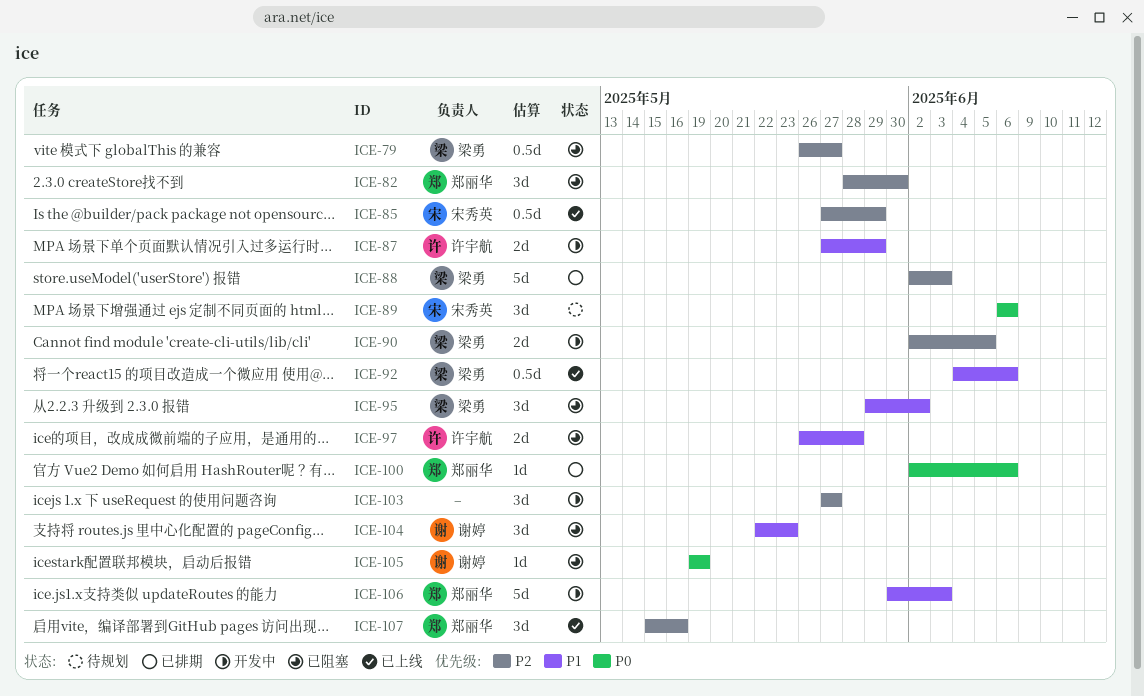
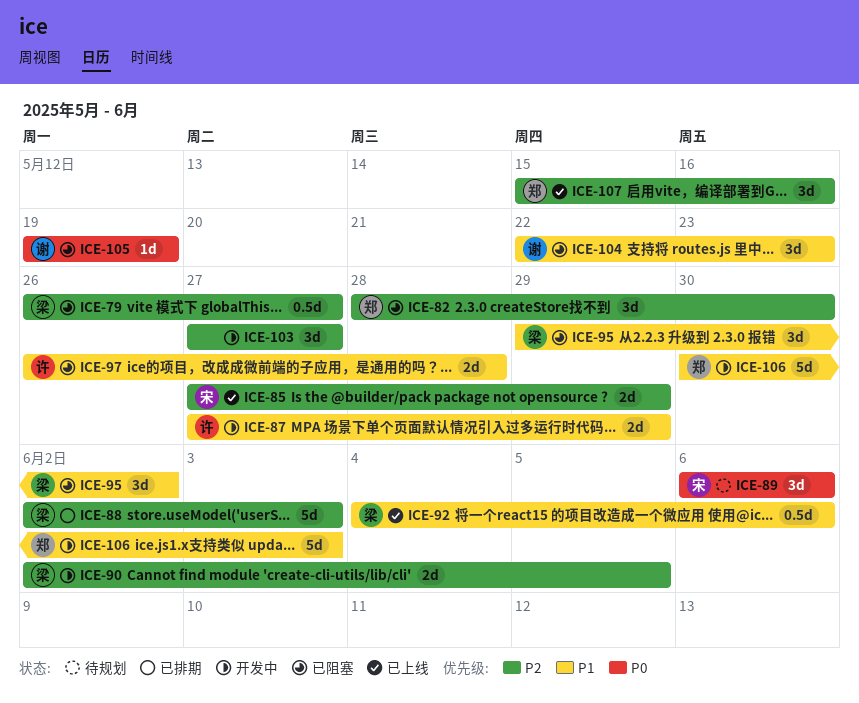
ICE-85, estimate: 0.5d -> 2d
ICE-100: present -> none

